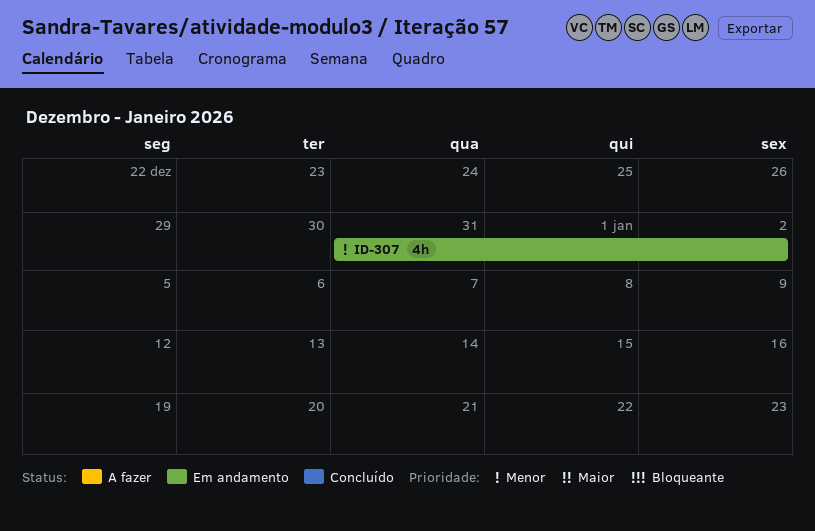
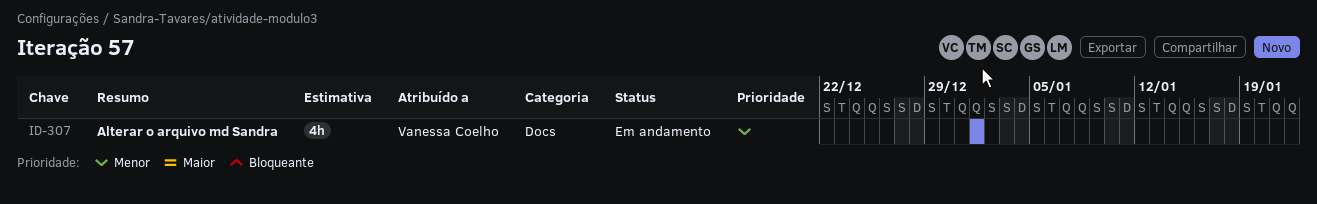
ID-307, start: Dec 31 -> Jan 1
ID-307, due: Jan 2 -> Jan 1

